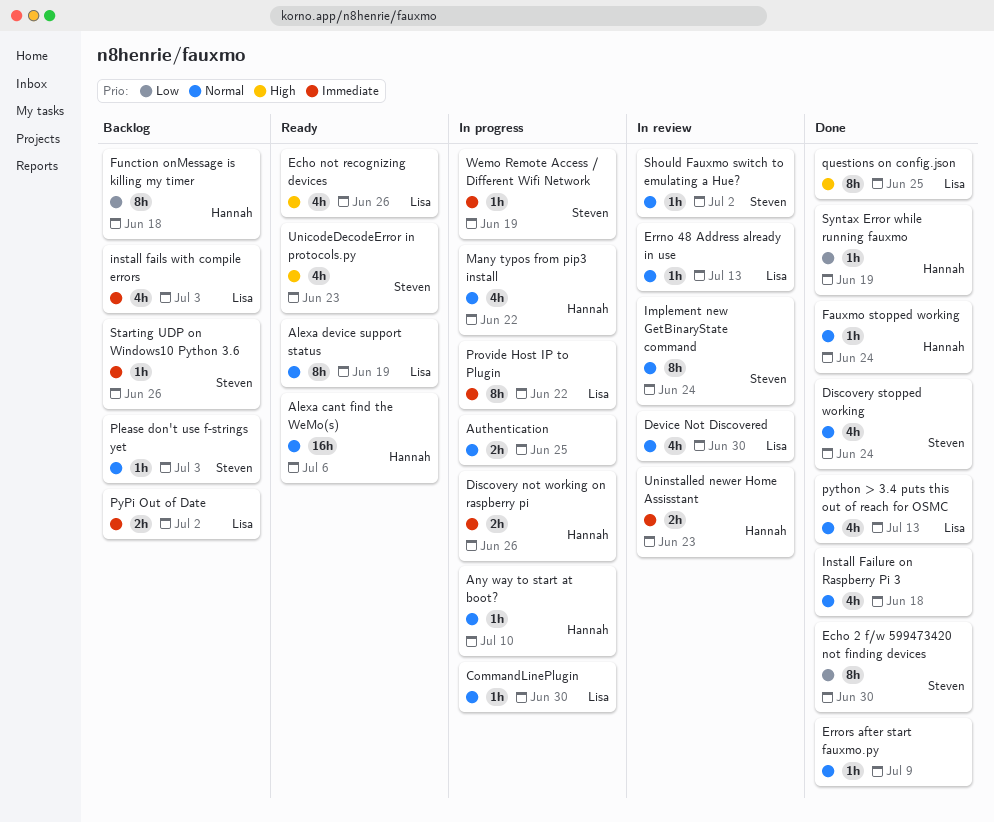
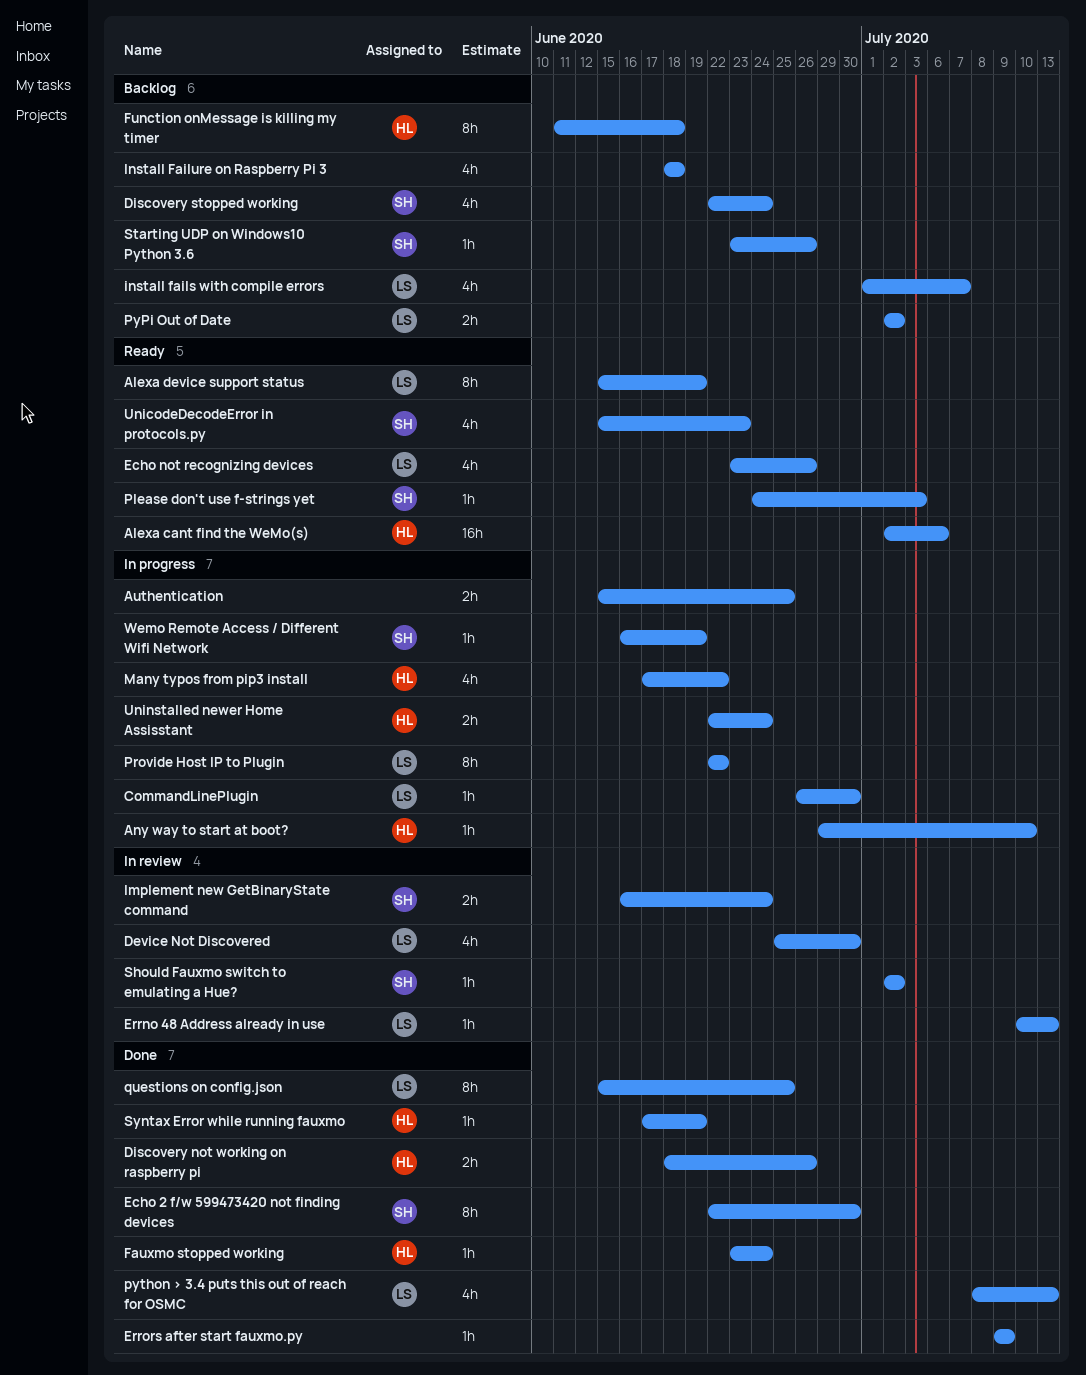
Discovery not working on raspberry pi, status: In progress -> Done
Discovery stopped working, status: Done -> Backlog
Implement new GetBinaryState command, estimate: 8h -> 2h
install fails with compile errors, due: Jul 3 -> Jul 7
Install Failure on Raspberry Pi 3, status: Done -> Backlog
Please don't use f-strings yet, status: Backlog -> Ready
Uninstalled newer Home Assisstant, status: In review -> In progress
Uninstalled newer Home Assisstant, due: Jun 23 -> Jun 24

